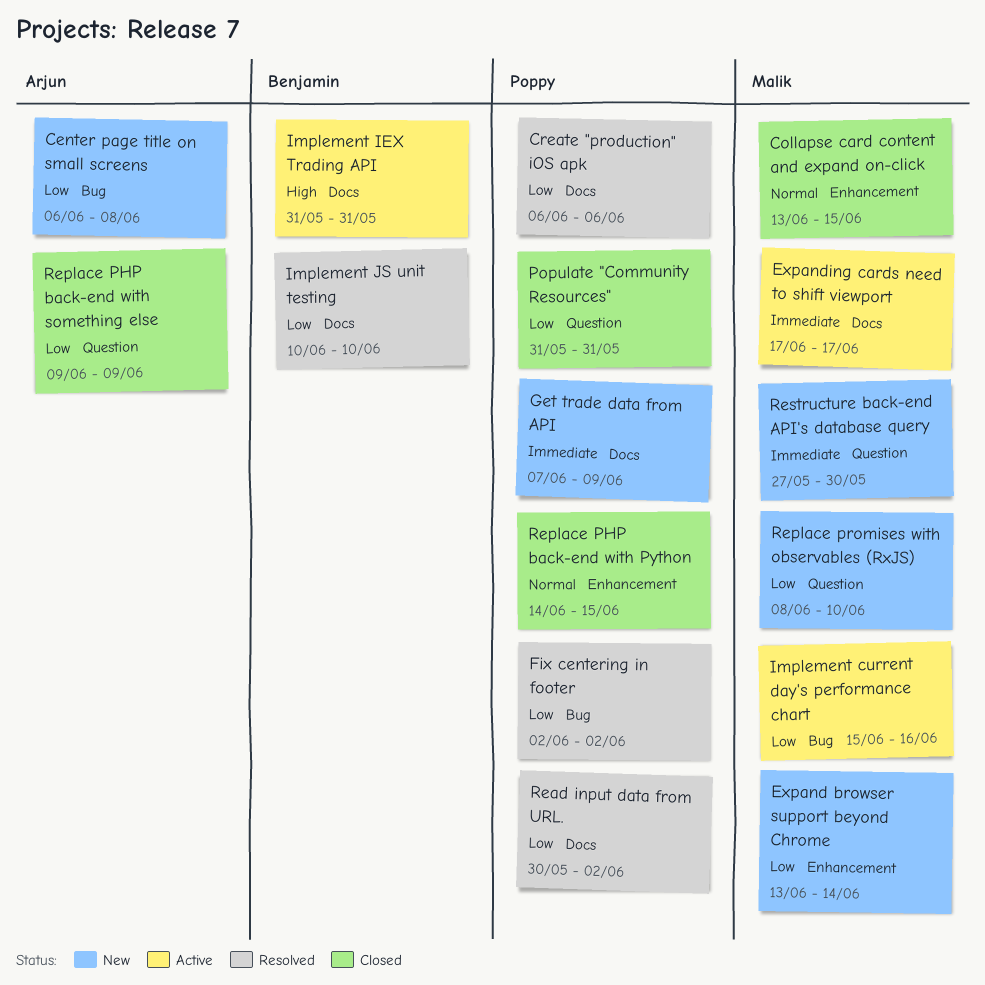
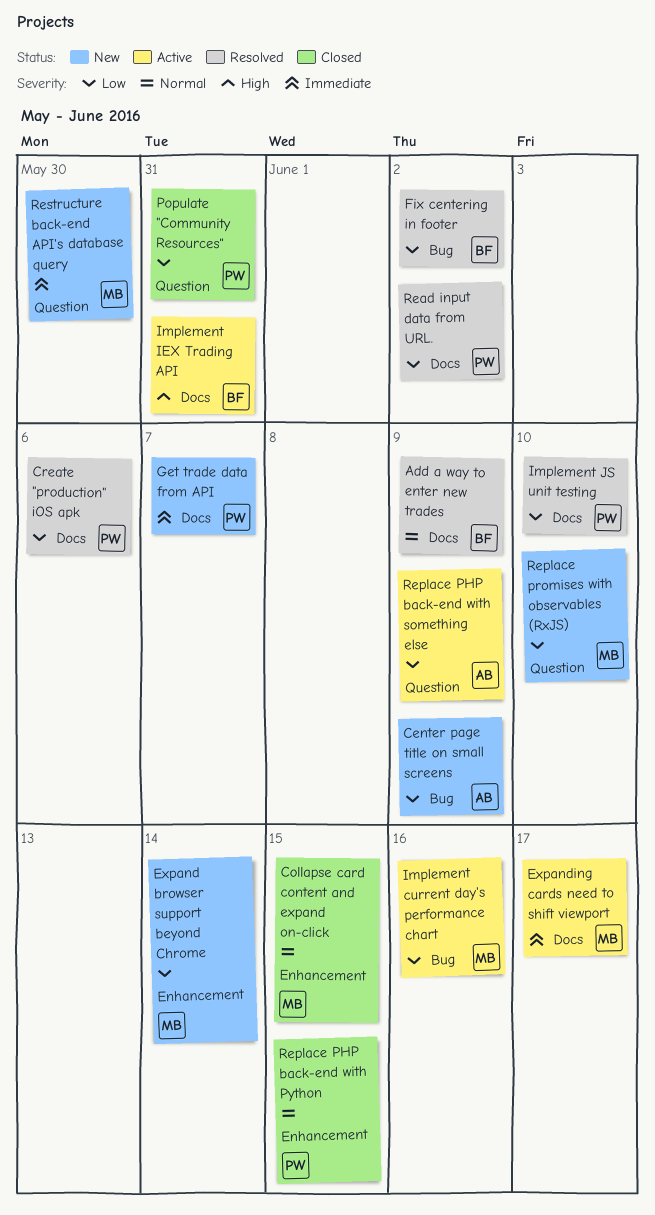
Add a way to enter new trades: none -> present
Center page title on small screens, due: Jun 8 -> Jun 9
Fix centering in footer, owner: Poppy -> Benjamin
Get trade data from API, due: Jun 9 -> Jun 7
Implement JS unit testing, owner: Benjamin -> Poppy
Replace PHP back-end with something else, status: Closed -> Active

